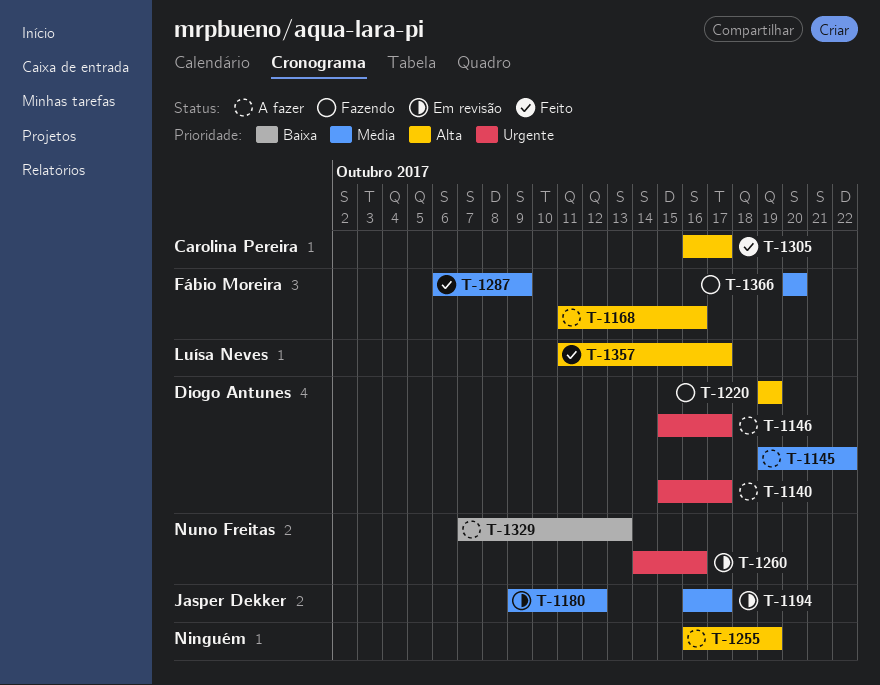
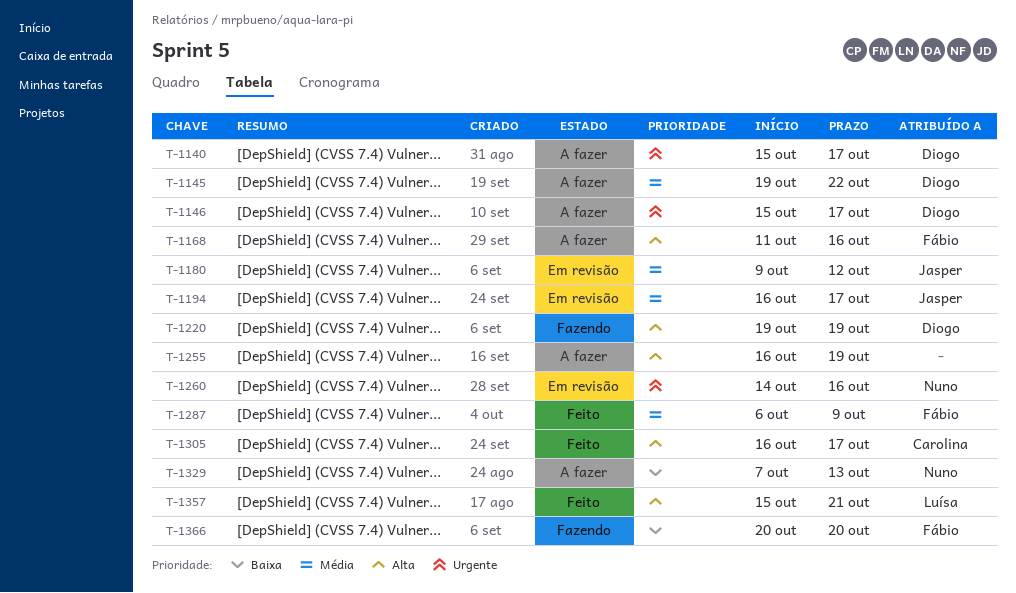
T-1357, start: Oct 11 -> Oct 15
T-1357, due: Oct 17 -> Oct 21
T-1366, priority: Média -> Baixa

